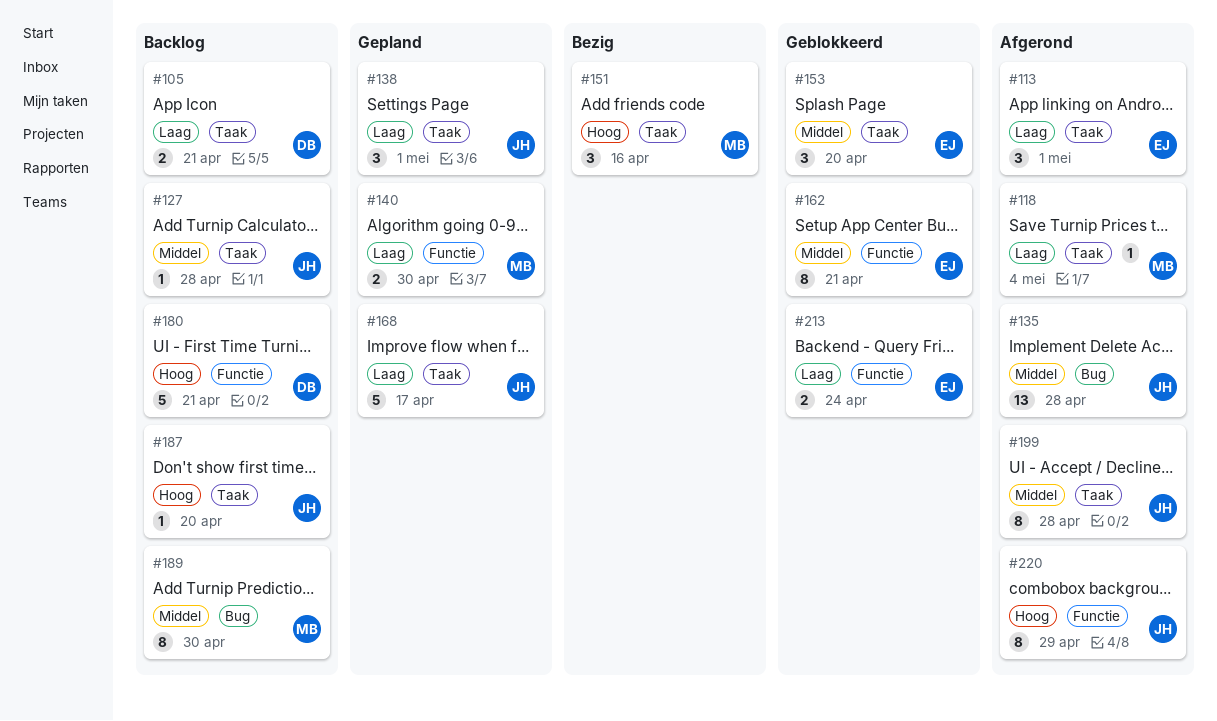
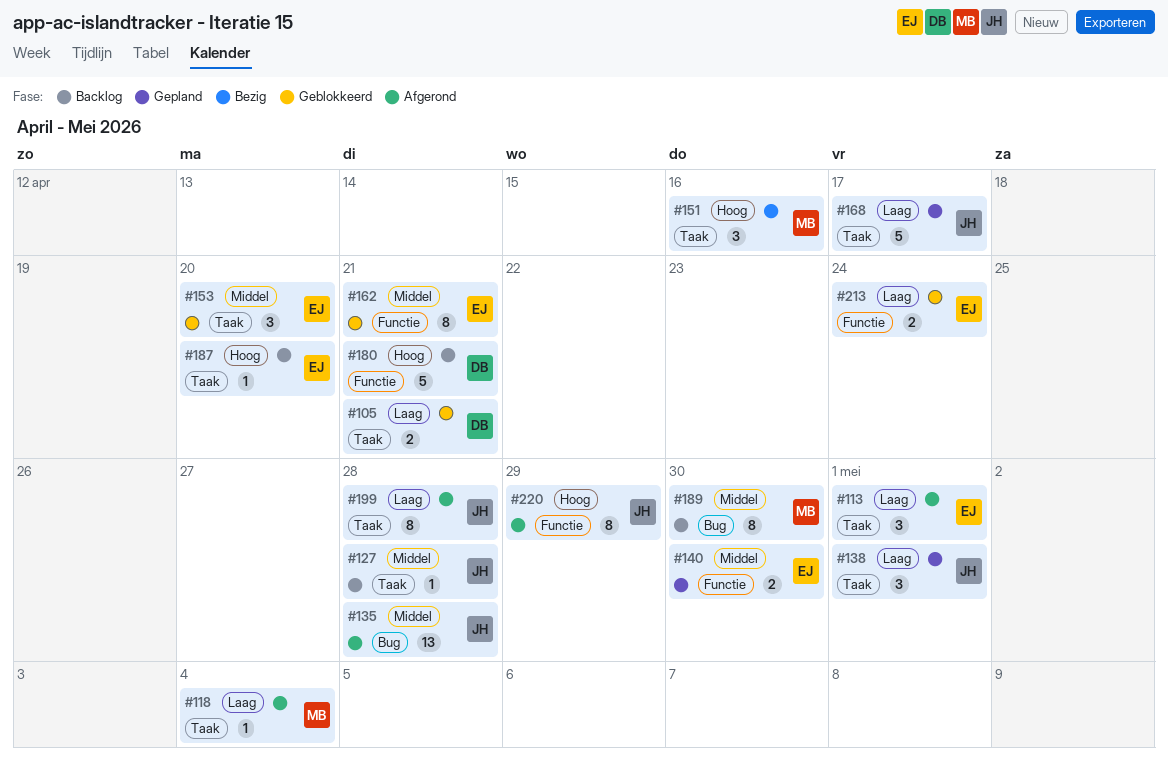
#105, status: Backlog -> Geblokkeerd
#140, owner: MB -> EJ
#140, priority: Laag -> Middel
#187, owner: JH -> EJ
#199, priority: Middel -> Laag

